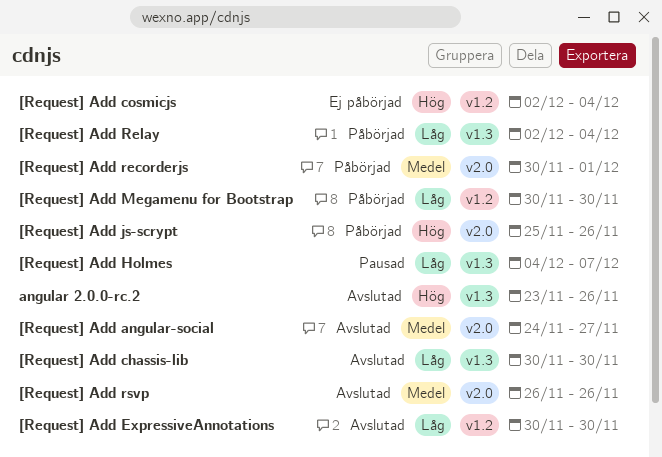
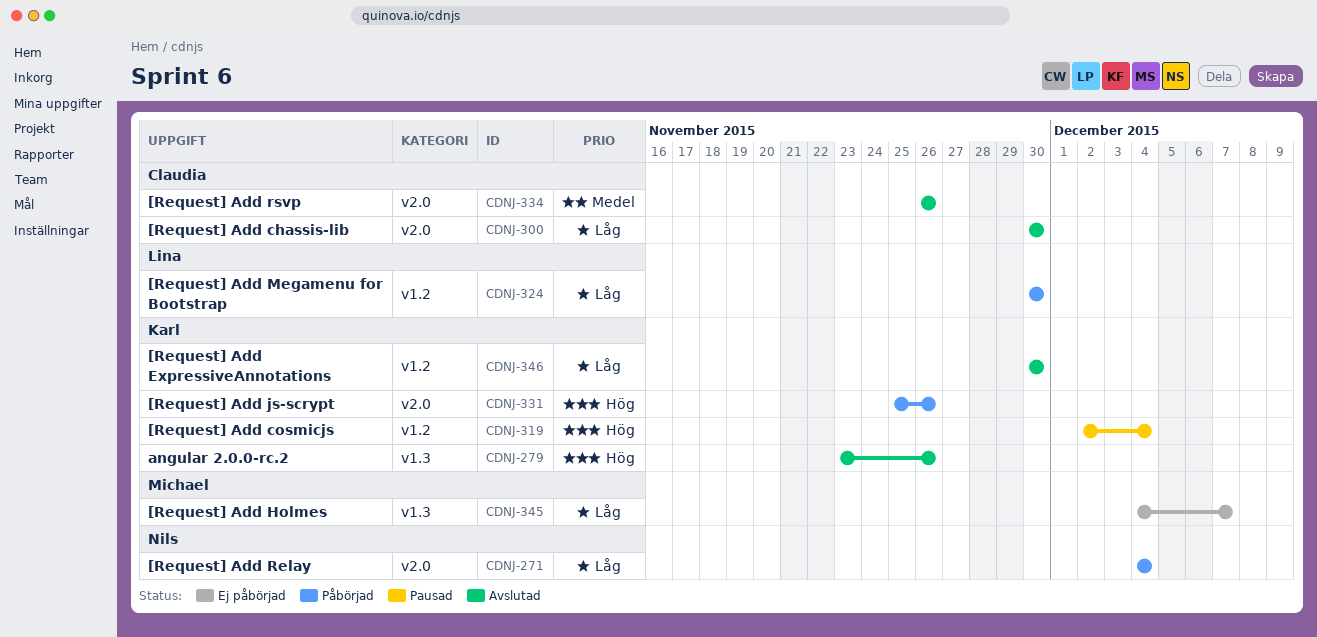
[Request] Add angular-social: present -> none
[Request] Add chassis-lib, label: v1.3 -> v2.0
[Request] Add cosmicjs, status: Ej påbörjad -> Pausad
[Request] Add Holmes, status: Pausad -> Ej påbörjad
[Request] Add recorderjs: present -> none
[Request] Add Relay, label: v1.3 -> v2.0
[Request] Add Relay, start: Dec 2 -> Dec 4

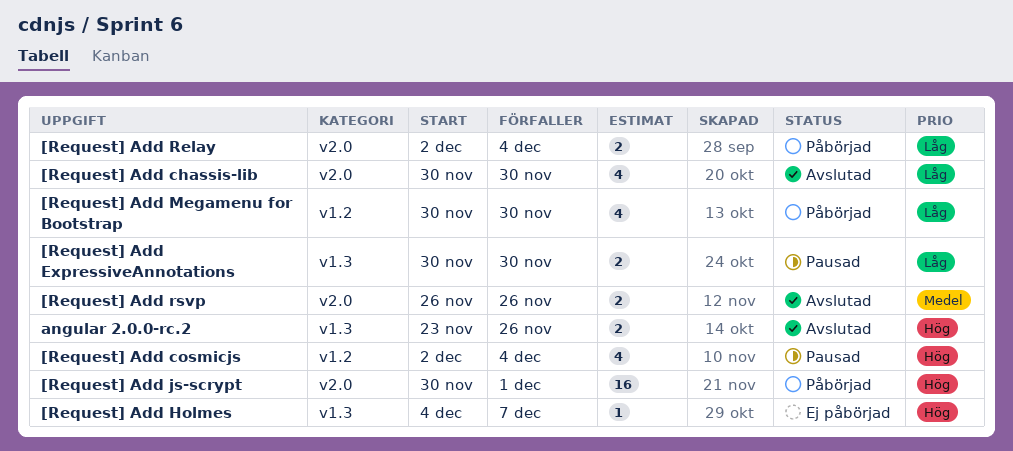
[Request] Add ExpressiveAnnotations, status: Avslutad -> Pausad
[Request] Add ExpressiveAnnotations, label: v1.2 -> v1.3
[Request] Add Holmes, priority: Låg -> Hög
[Request] Add js-scrypt, start: Nov 25 -> Nov 30
[Request] Add js-scrypt, due: Nov 26 -> Dec 1
[Request] Add Relay, start: Dec 4 -> Dec 2

